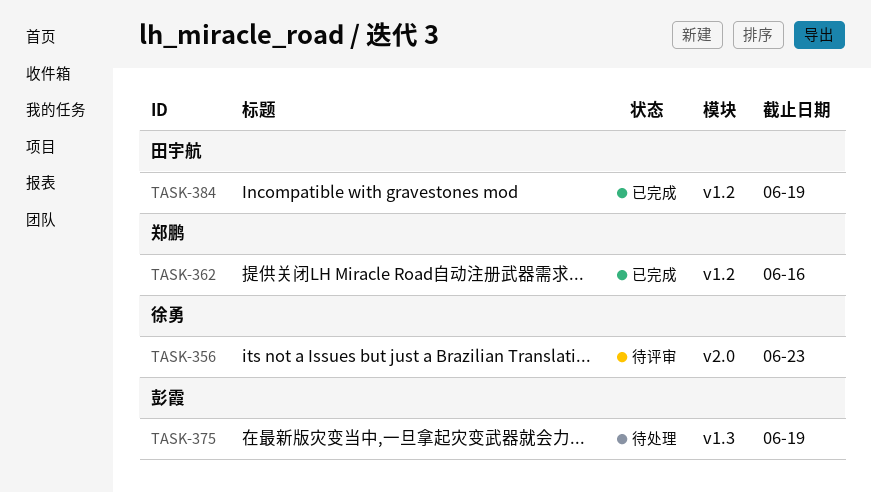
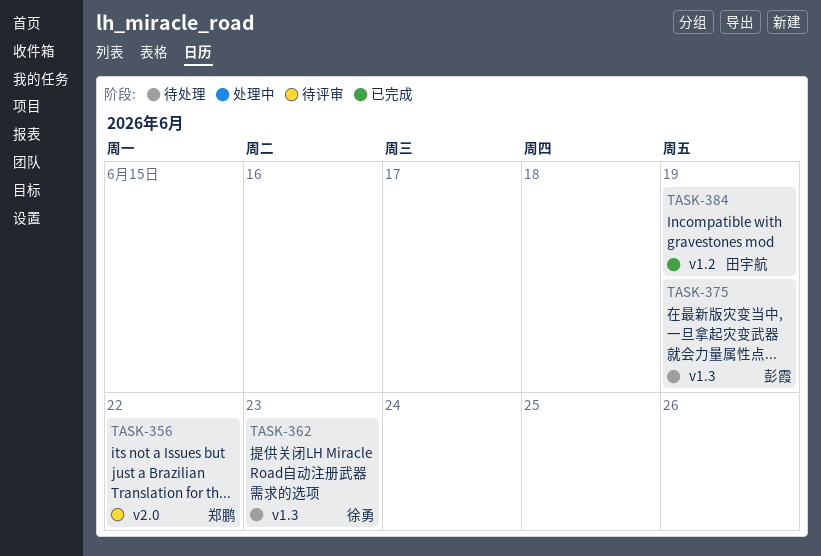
TASK-356, owner: 徐勇 -> 郑鹏
TASK-356, due: Jun 23 -> Jun 22
TASK-362, status: 已完成 -> 待处理
TASK-362, owner: 郑鹏 -> 徐勇
TASK-362, label: v1.2 -> v1.3
TASK-362, due: Jun 16 -> Jun 23

